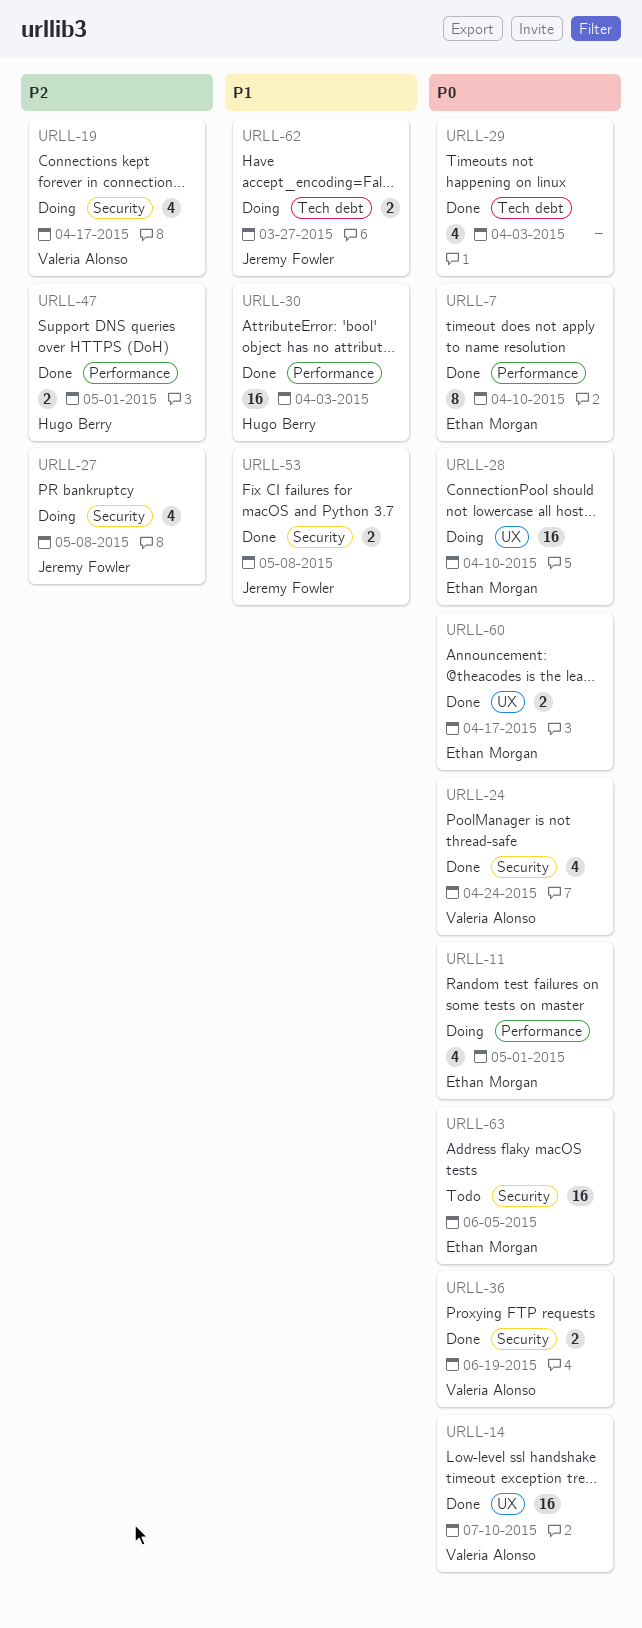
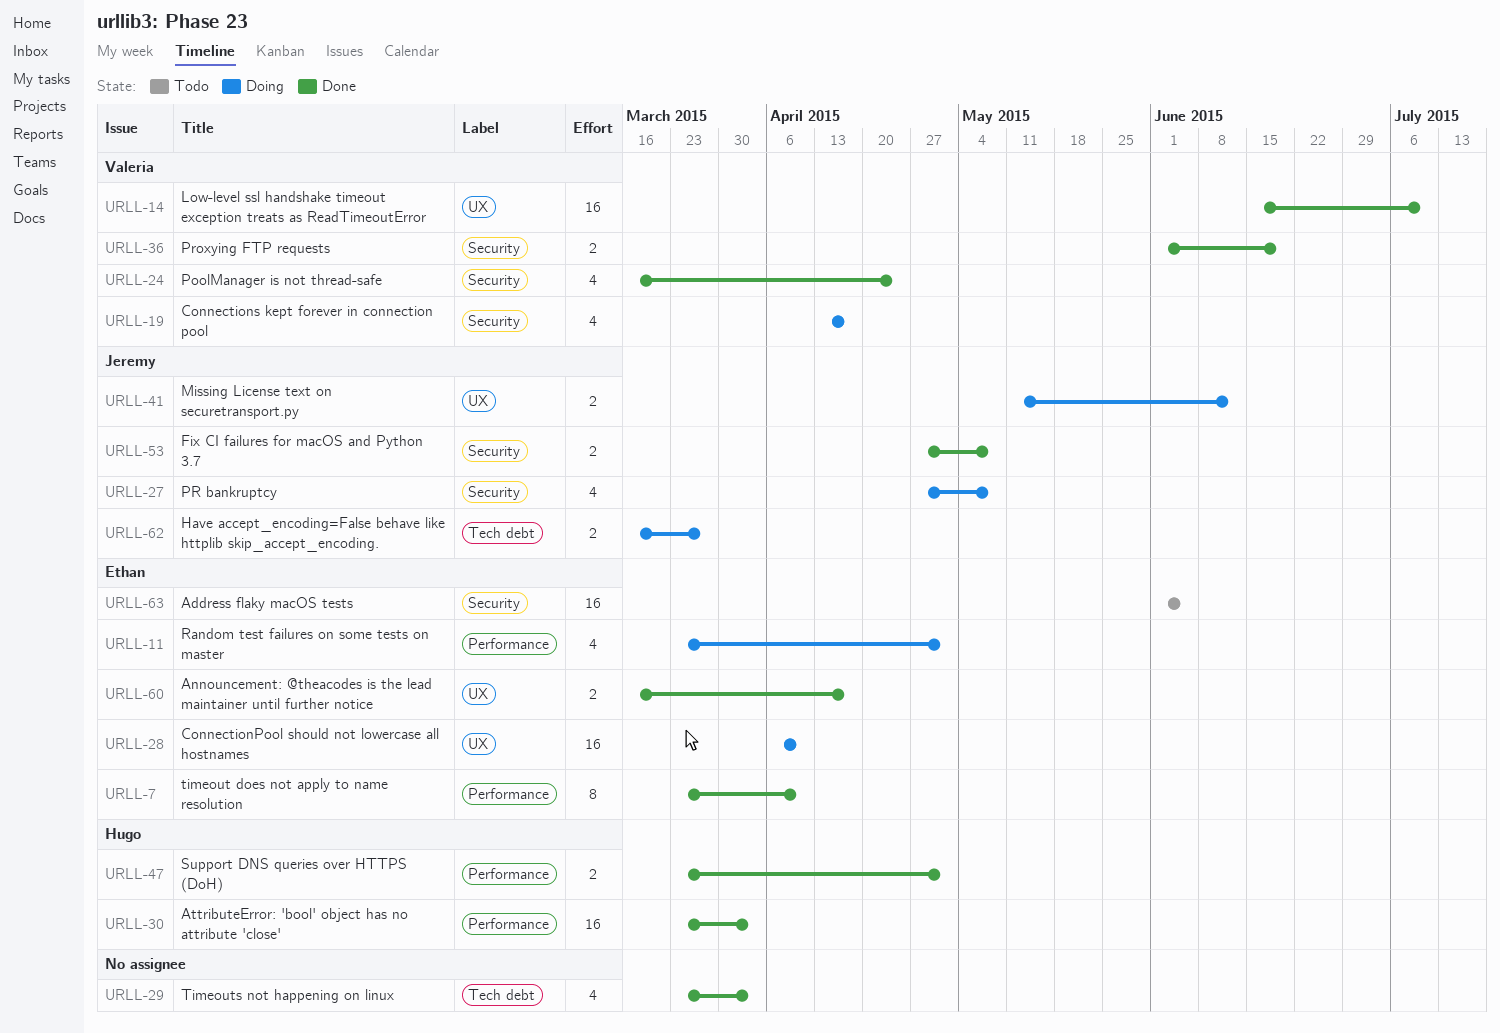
URLL-41: none -> present

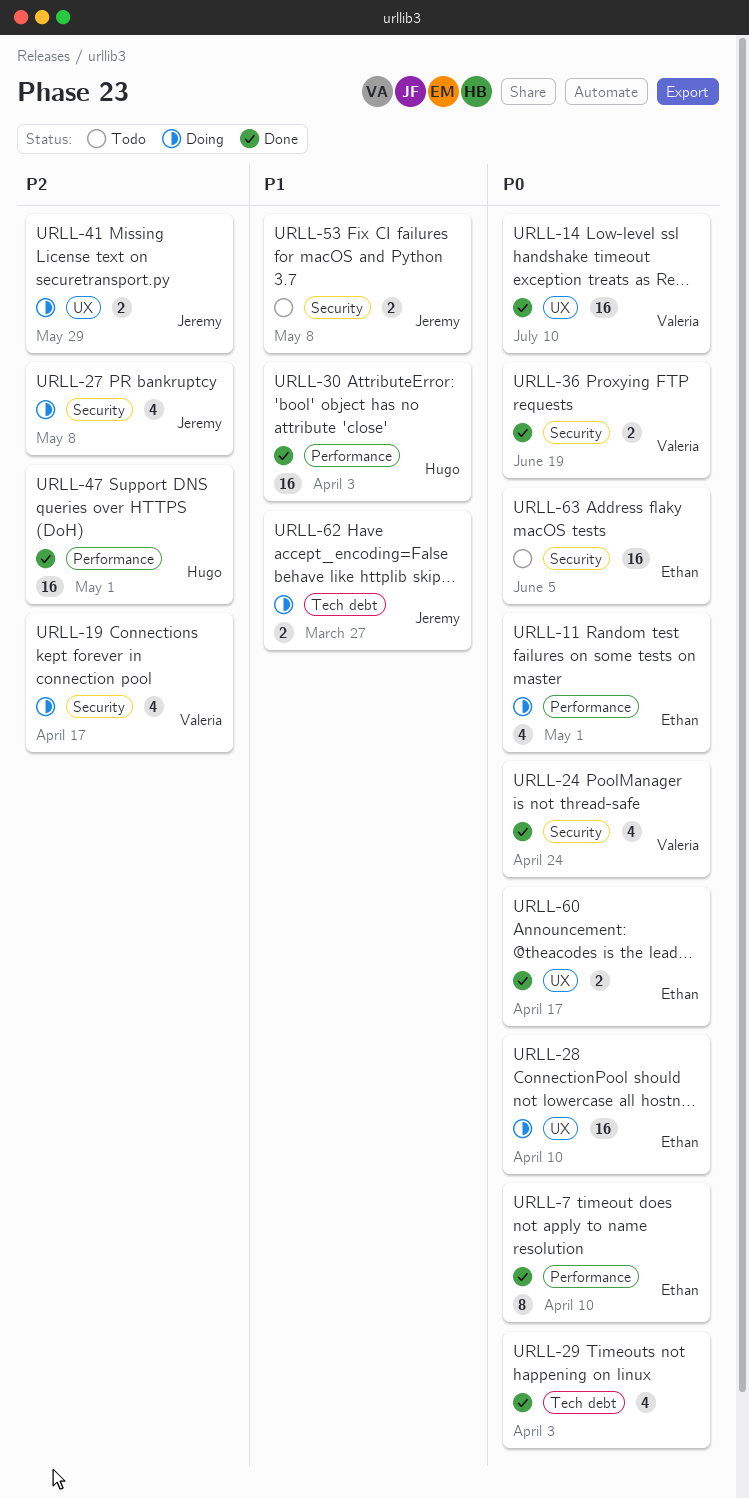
URLL-41, due: Jun 12 -> May 29
URLL-47, estimate: 2 -> 16
URLL-53, status: Done -> Todo

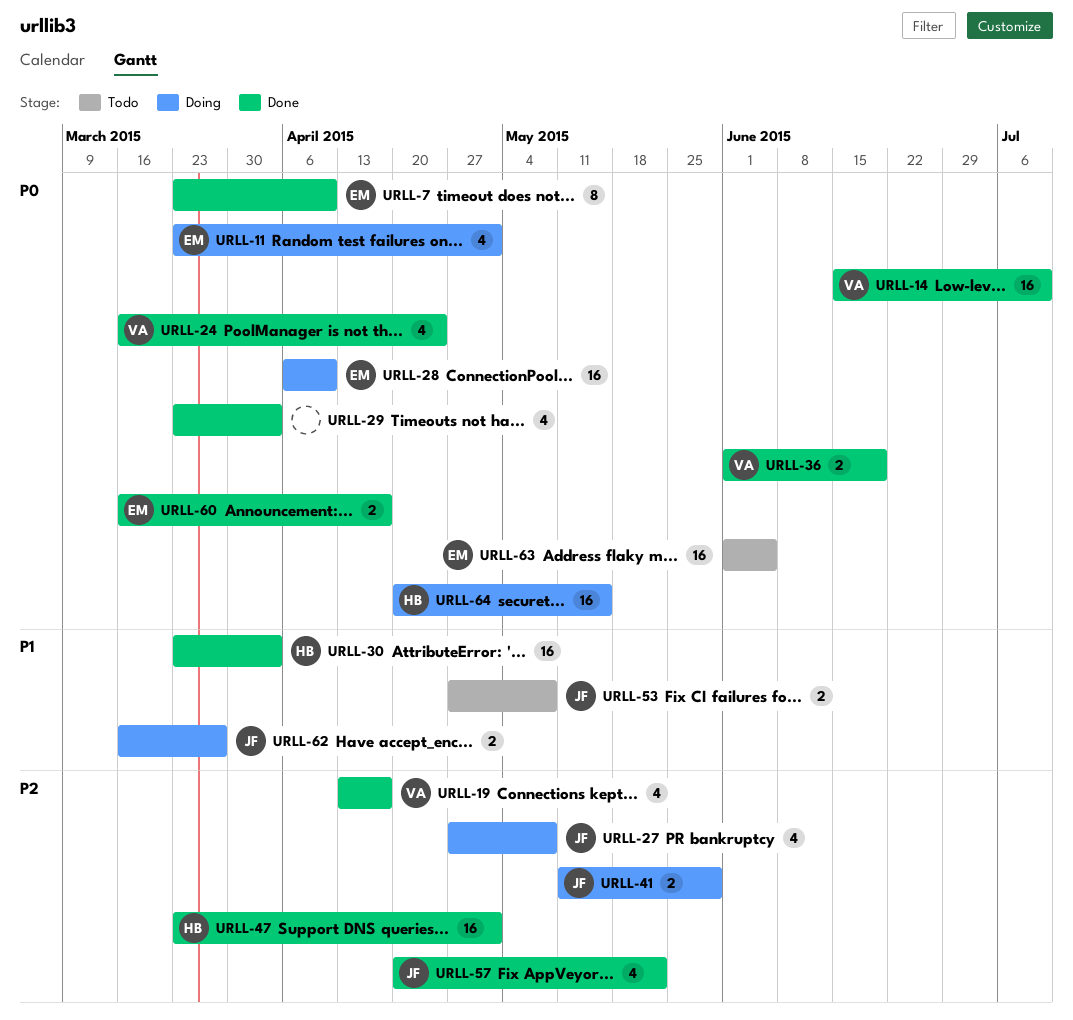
URLL-19, status: Doing -> Done
URLL-57: none -> present
URLL-64: none -> present

